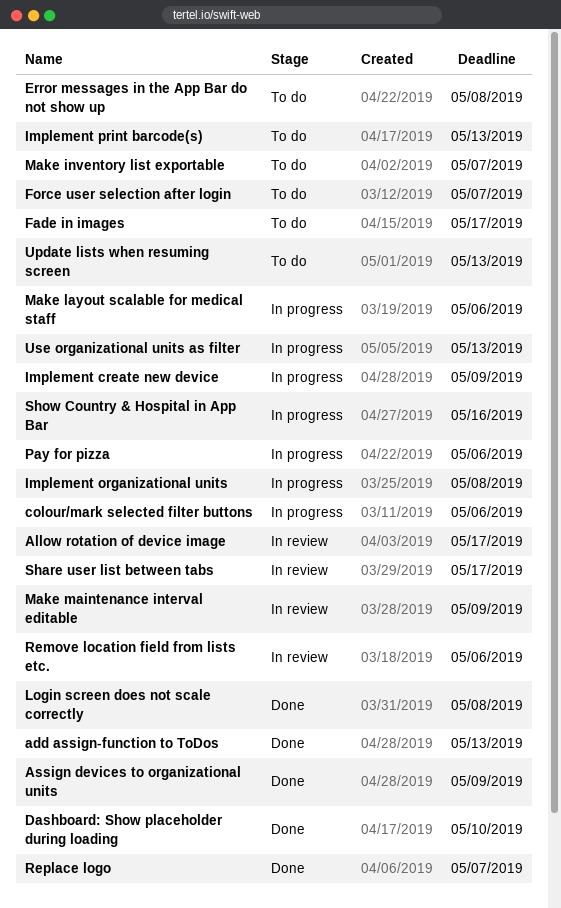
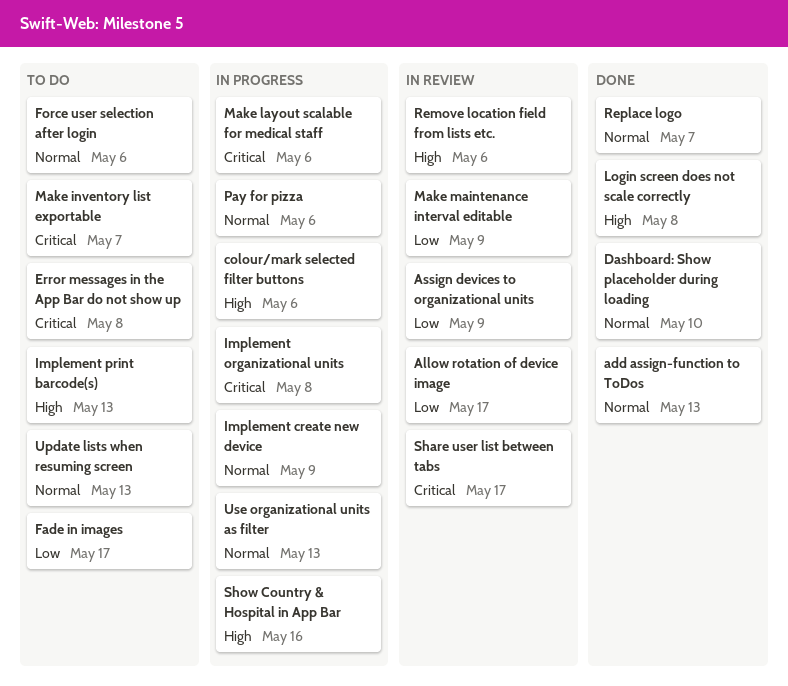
Assign devices to organizational units, status: Done -> In review
Force user selection after login, due: May 7 -> May 6

